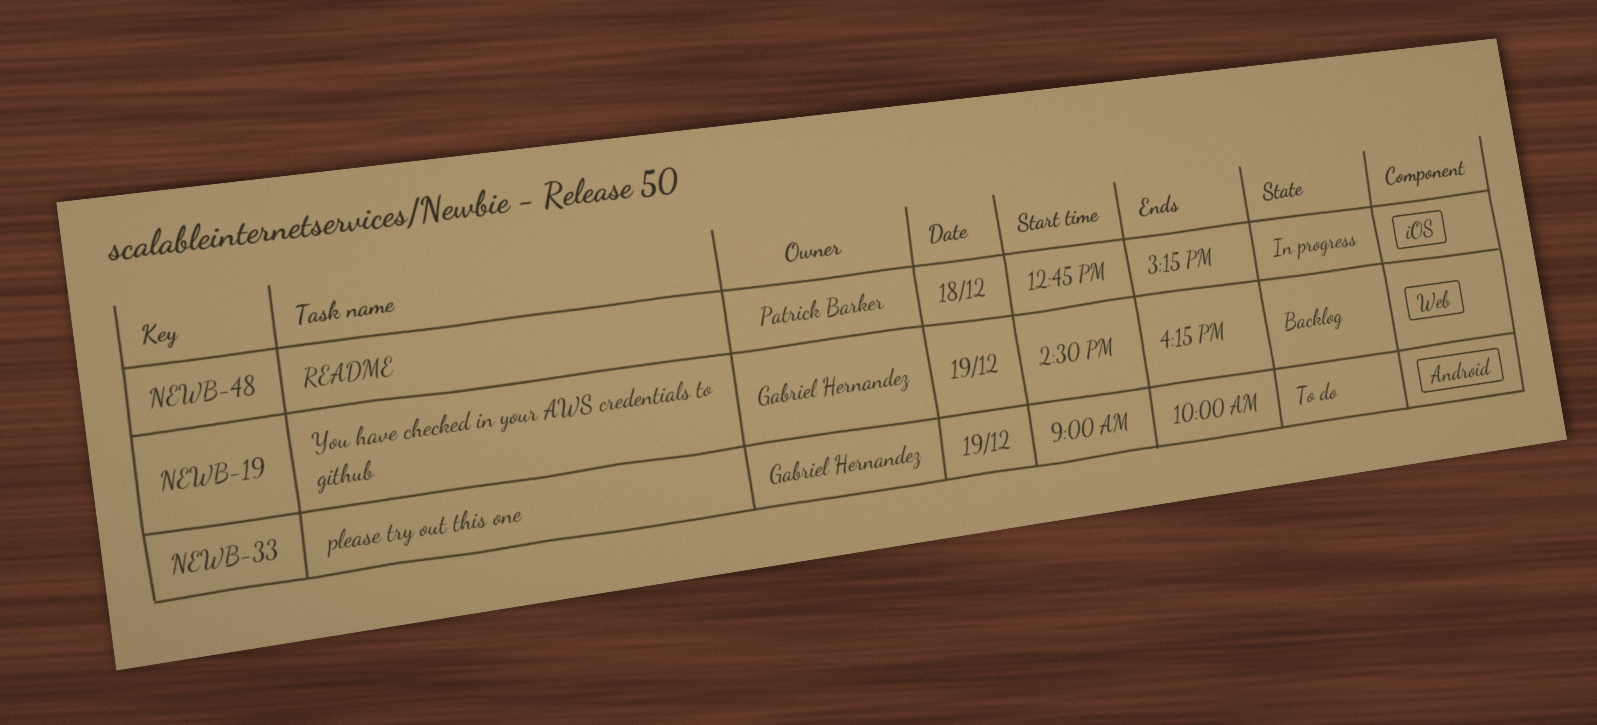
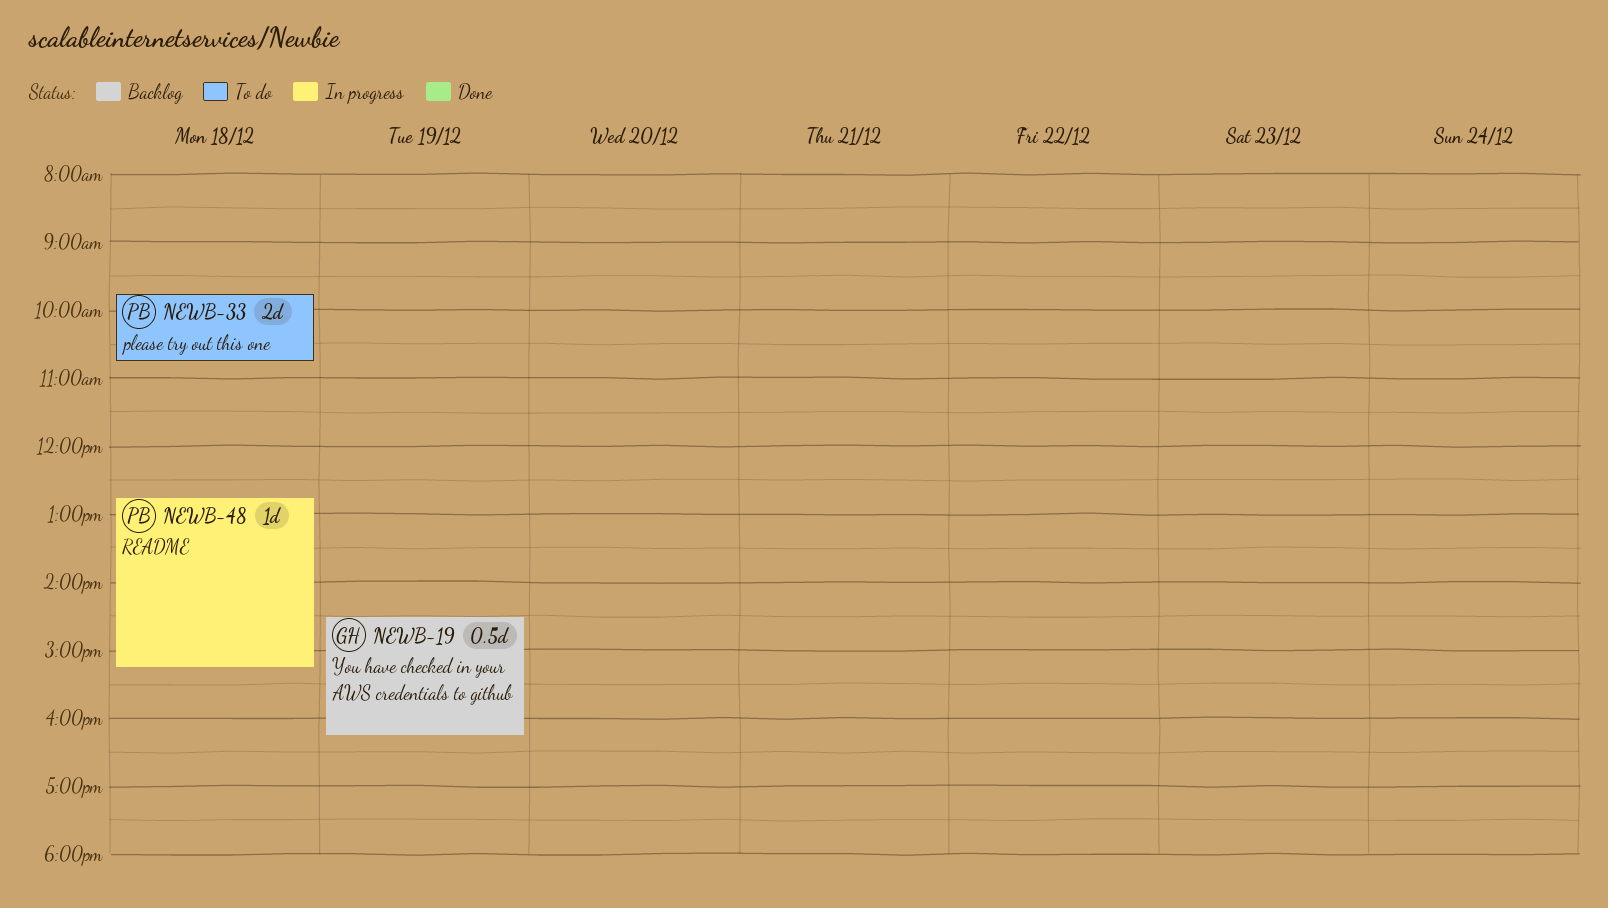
NEWB-33, owner: Gabriel Hernandez -> Patrick Barker
NEWB-33, day: Dec 19 -> Dec 18
NEWB-33, begins: 09:00 -> 09:45
NEWB-33, ends: 10:00 -> 10:45

